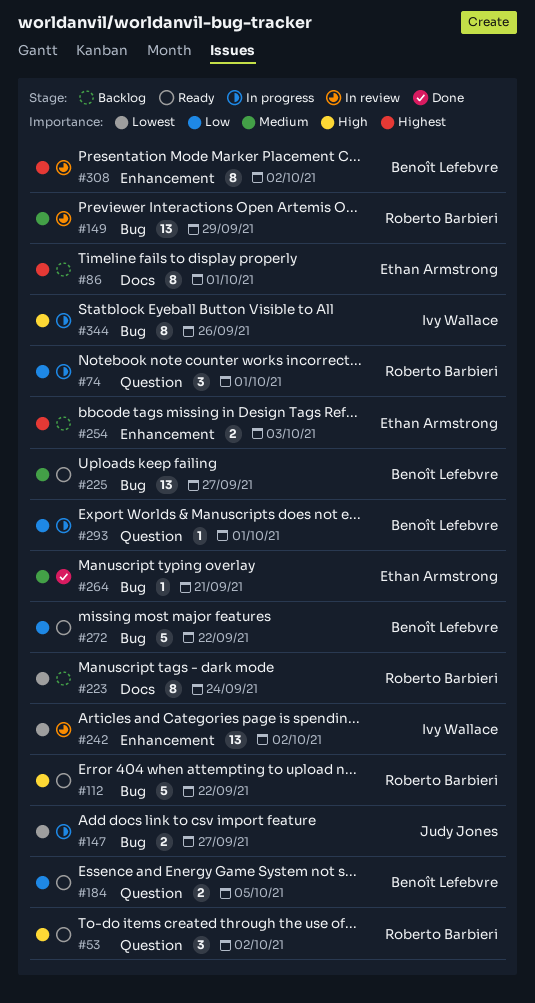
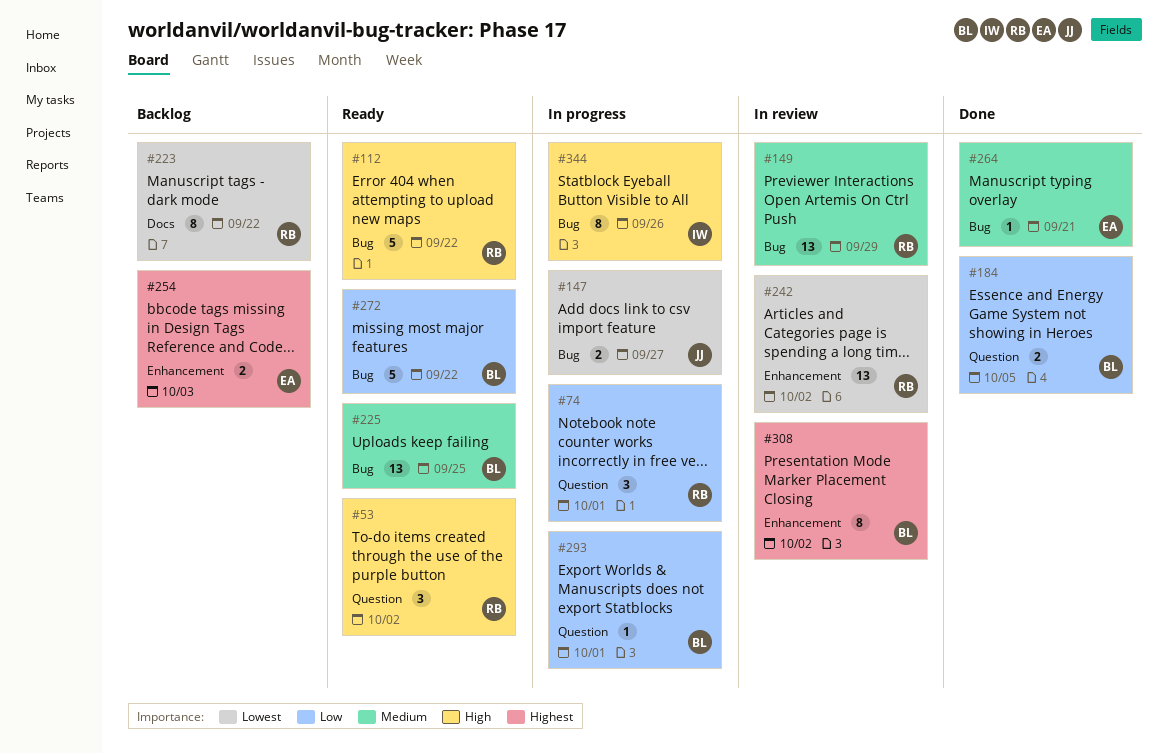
#86: present -> none
#184, status: Ready -> Done
#223, due: Sep 24 -> Sep 22
#225, due: Sep 27 -> Sep 25
#242, owner: Ivy Wallace -> Roberto Barbieri

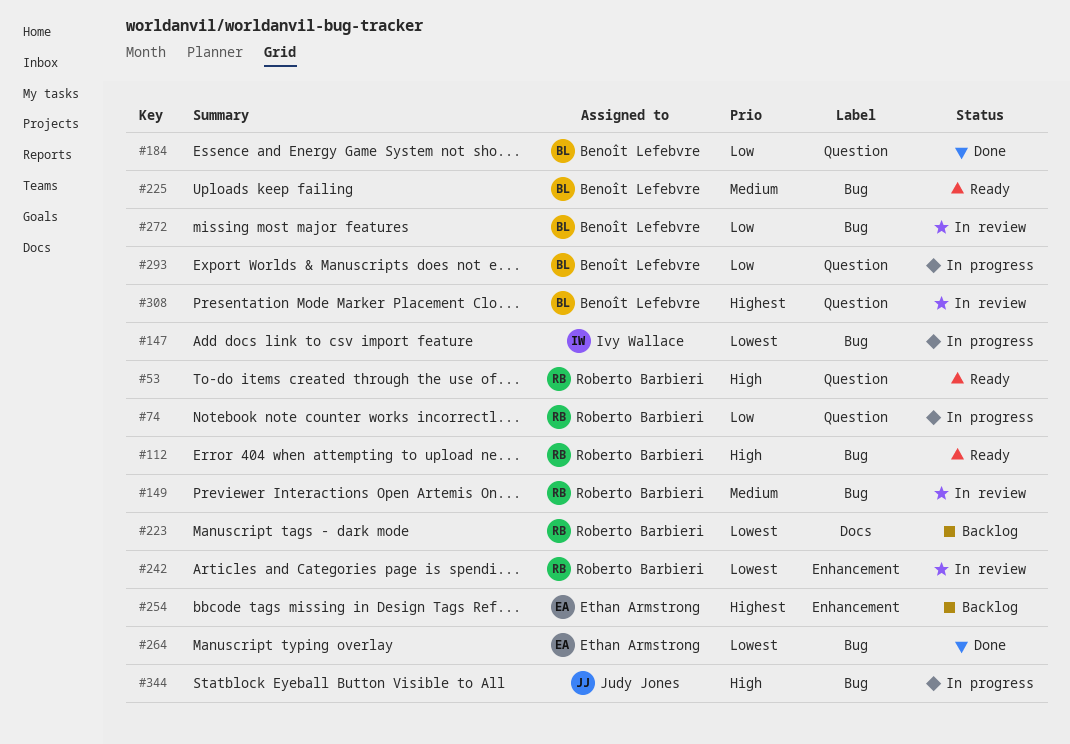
#147, owner: Judy Jones -> Ivy Wallace
#264, priority: Medium -> Lowest
#272, status: Ready -> In review
#308, label: Enhancement -> Question
#344, owner: Ivy Wallace -> Judy Jones

